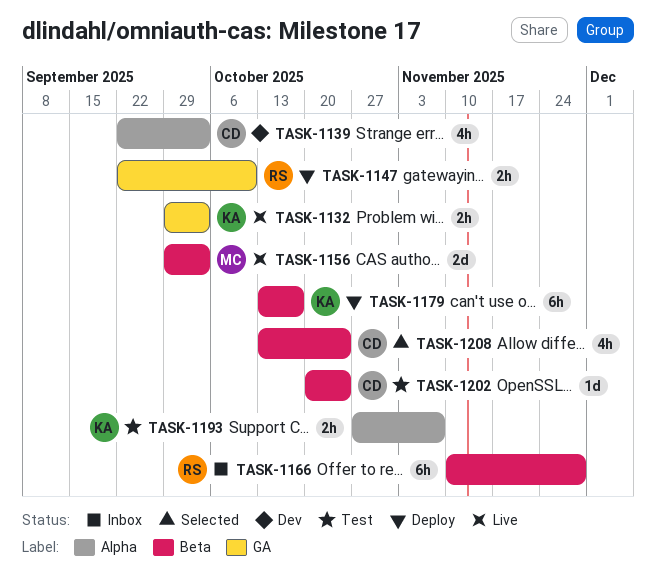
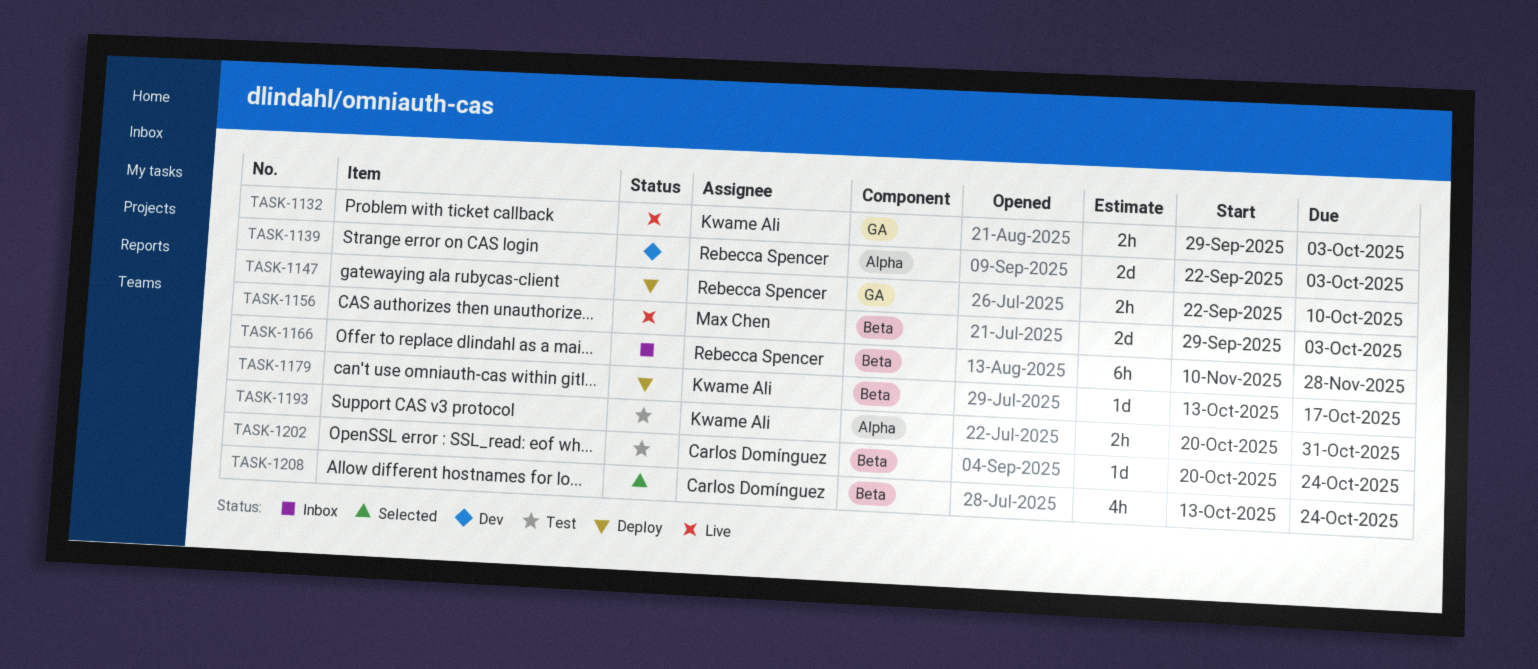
TASK-1139, owner: Carlos Domínguez -> Rebecca Spencer
TASK-1139, estimate: 4h -> 2d
TASK-1179, estimate: 6h -> 1d
TASK-1193, start: Oct 27 -> Oct 20
TASK-1193, due: Nov 7 -> Oct 31

